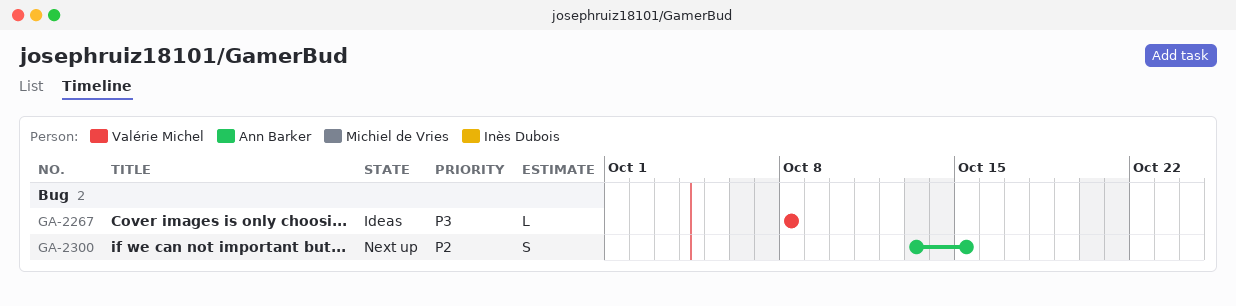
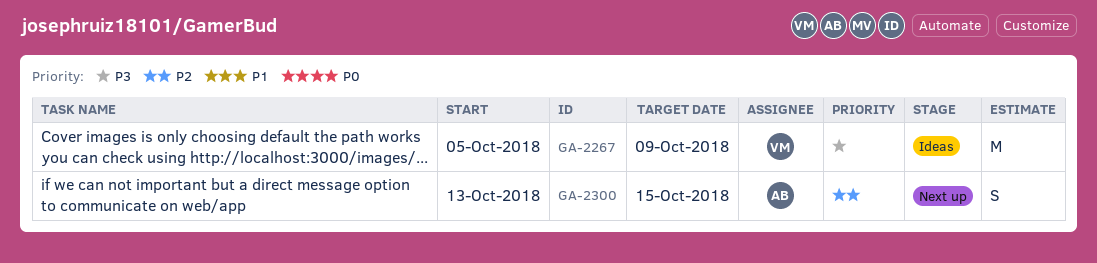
GA-2267, estimate: L -> M
GA-2267, start: Oct 8 -> Oct 5
GA-2267, due: Oct 8 -> Oct 9

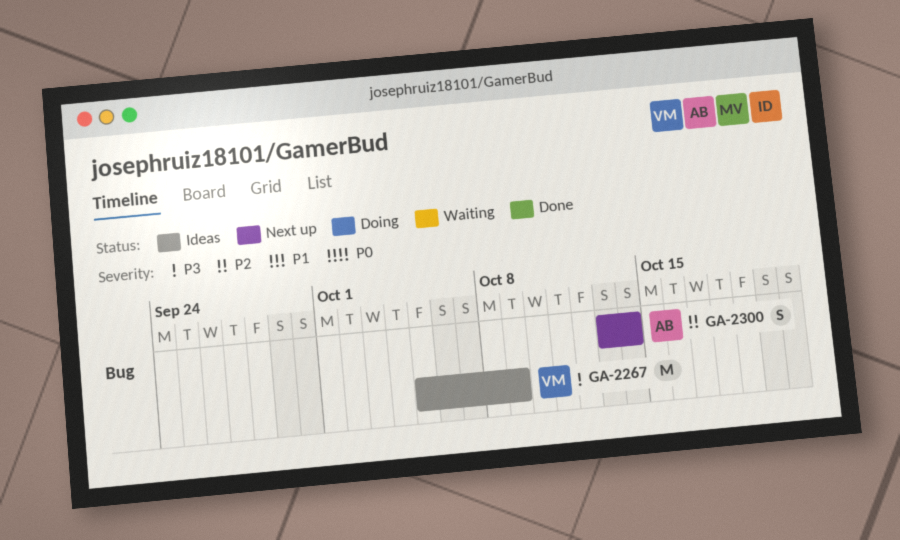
GA-2300, due: Oct 15 -> Oct 14

